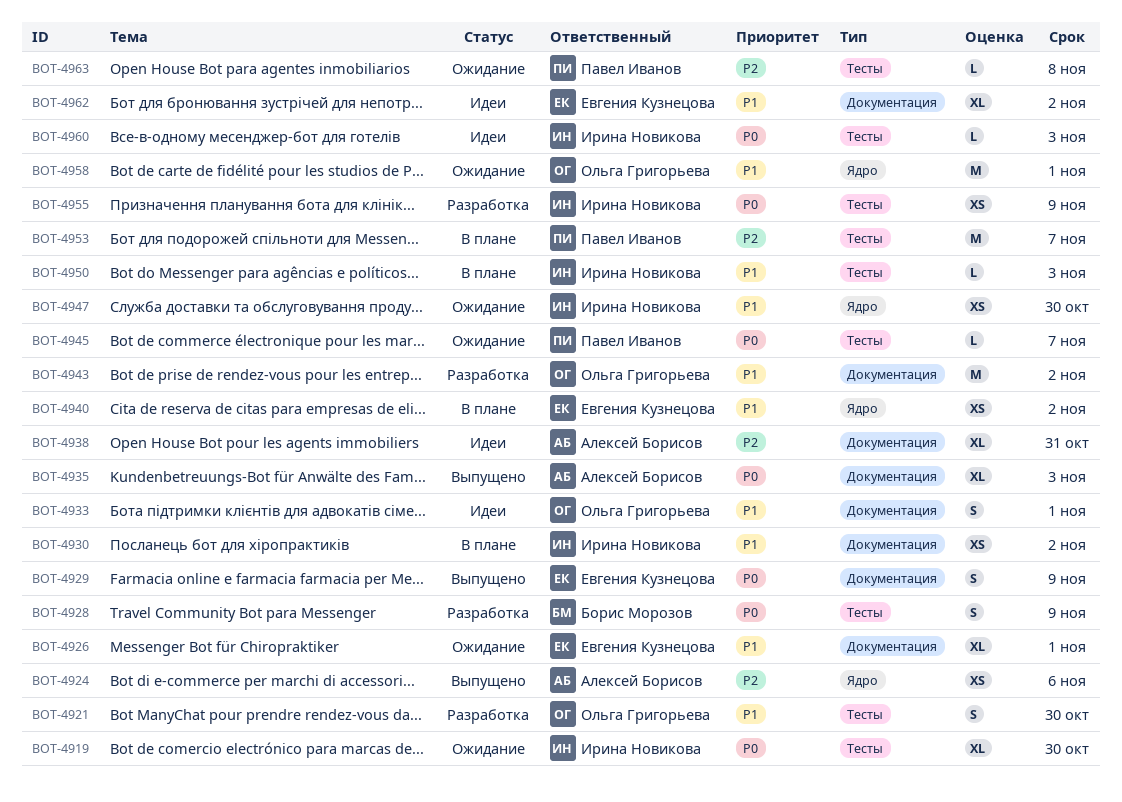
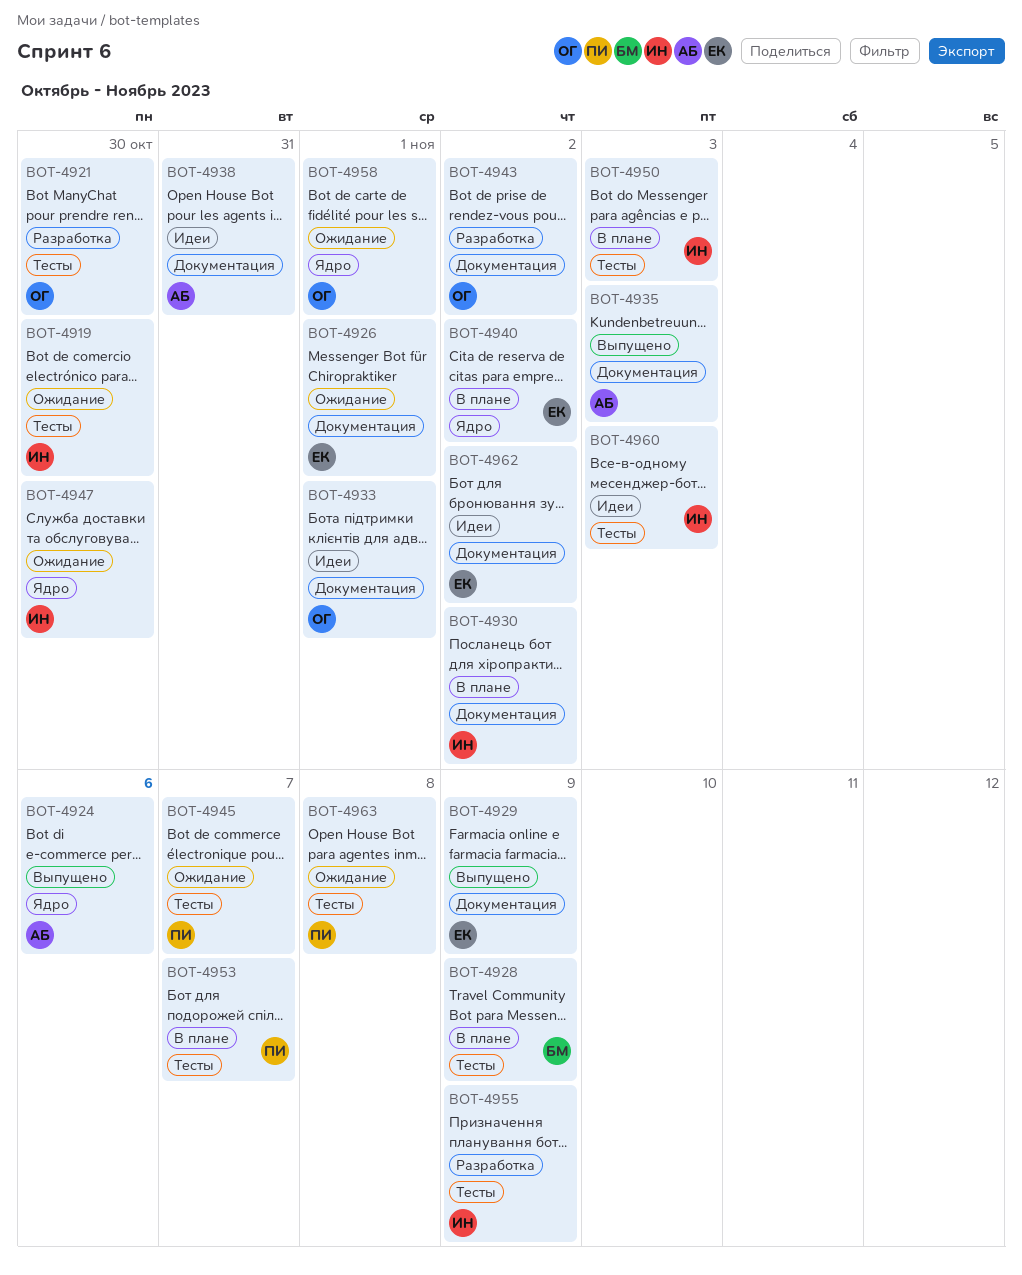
BOT-4928, status: Разработка -> В плане

